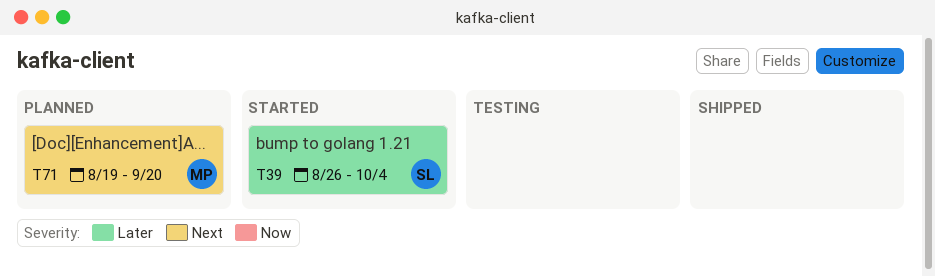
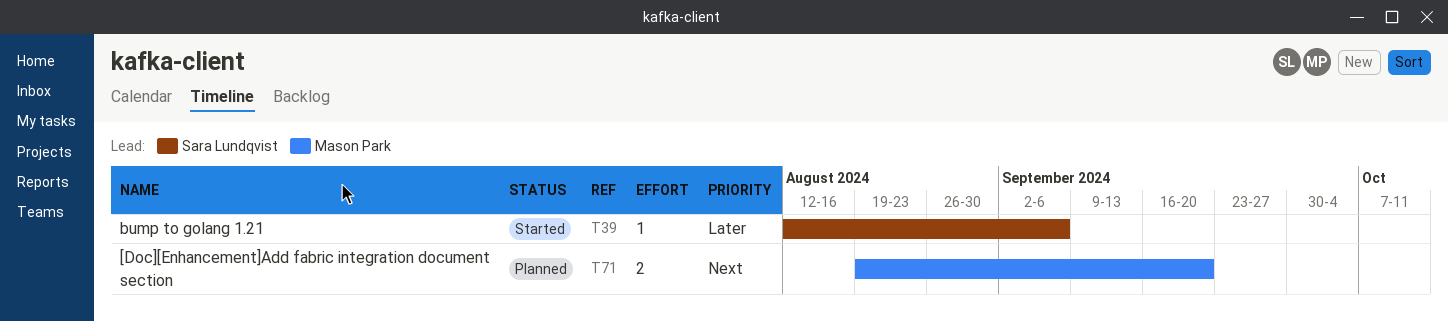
T39, start: Aug 26 -> Aug 12
T39, due: Oct 4 -> Sep 6

